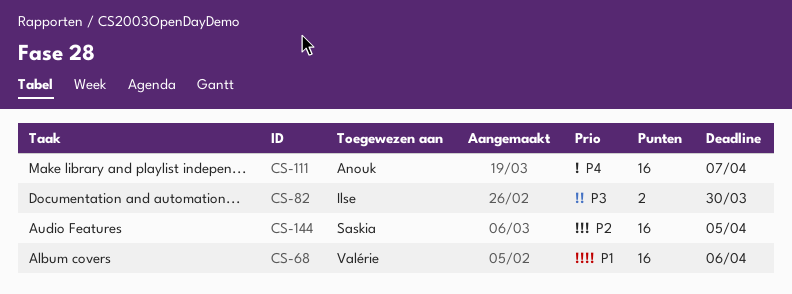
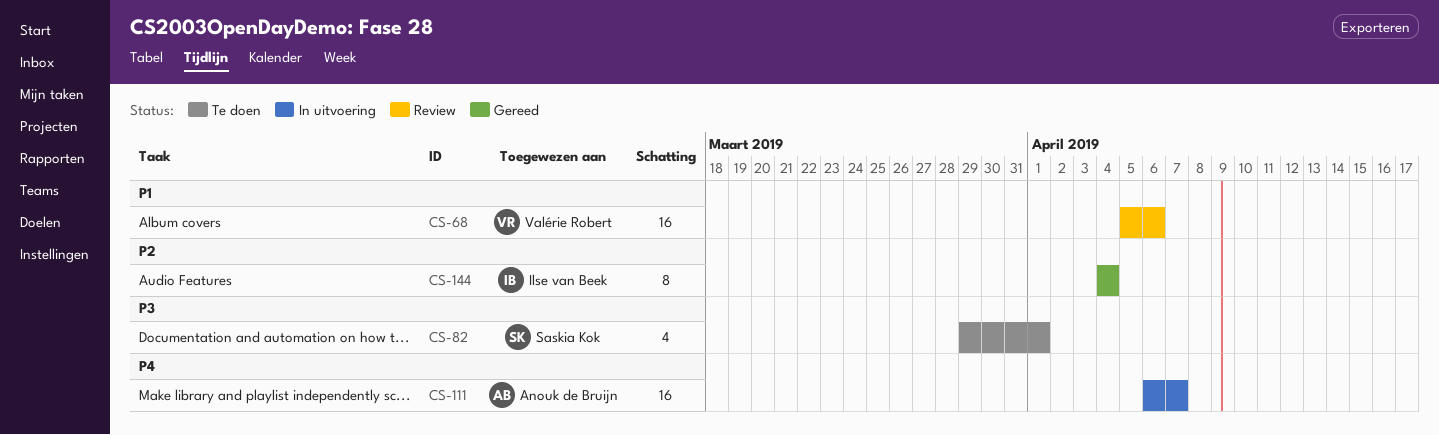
CS-82, owner: Ilse van Beek -> Saskia Kok
CS-82, estimate: 2 -> 4
CS-82, due: Mar 30 -> Apr 1
CS-144, owner: Saskia Kok -> Ilse van Beek
CS-144, estimate: 16 -> 8
CS-144, due: Apr 5 -> Apr 4

